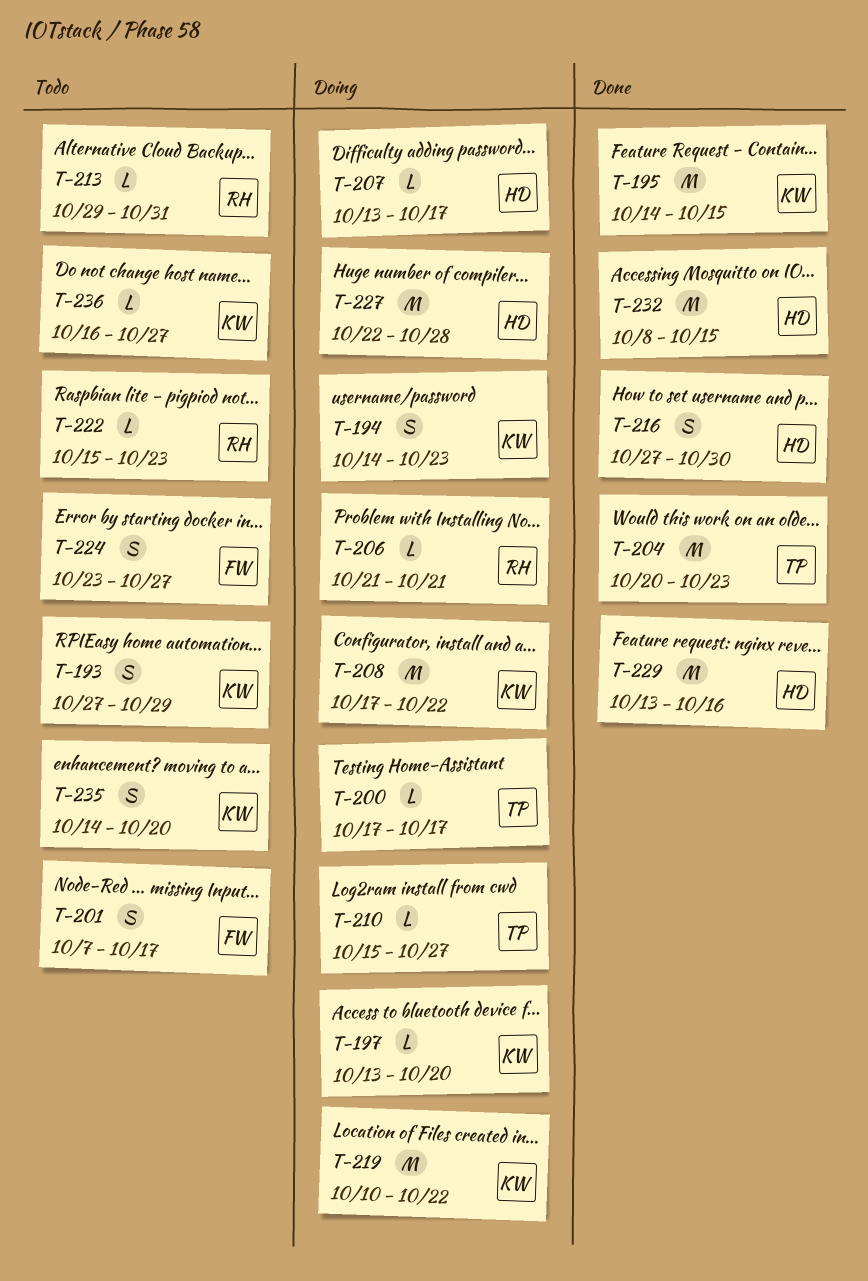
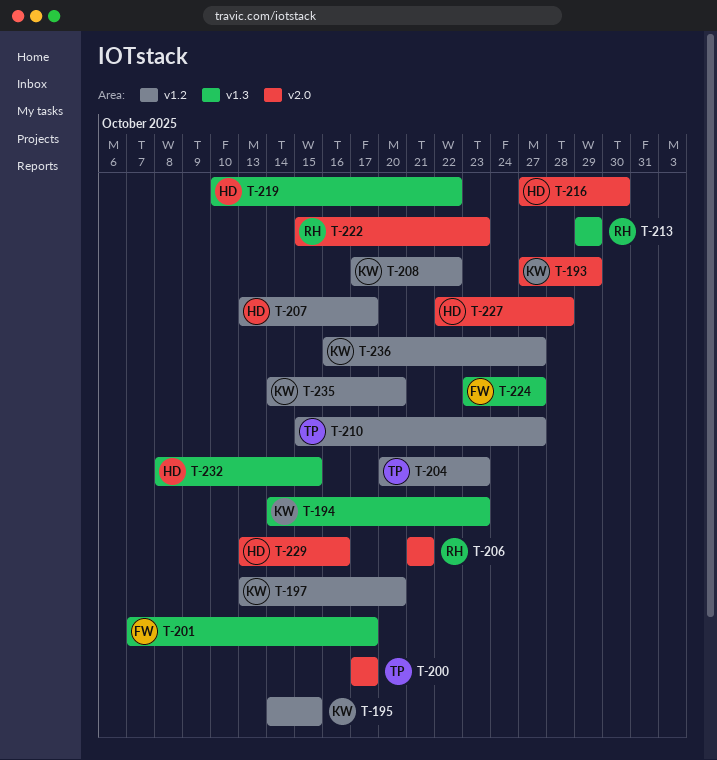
T-213, due: Oct 31 -> Oct 29
T-219, owner: KW -> HD

